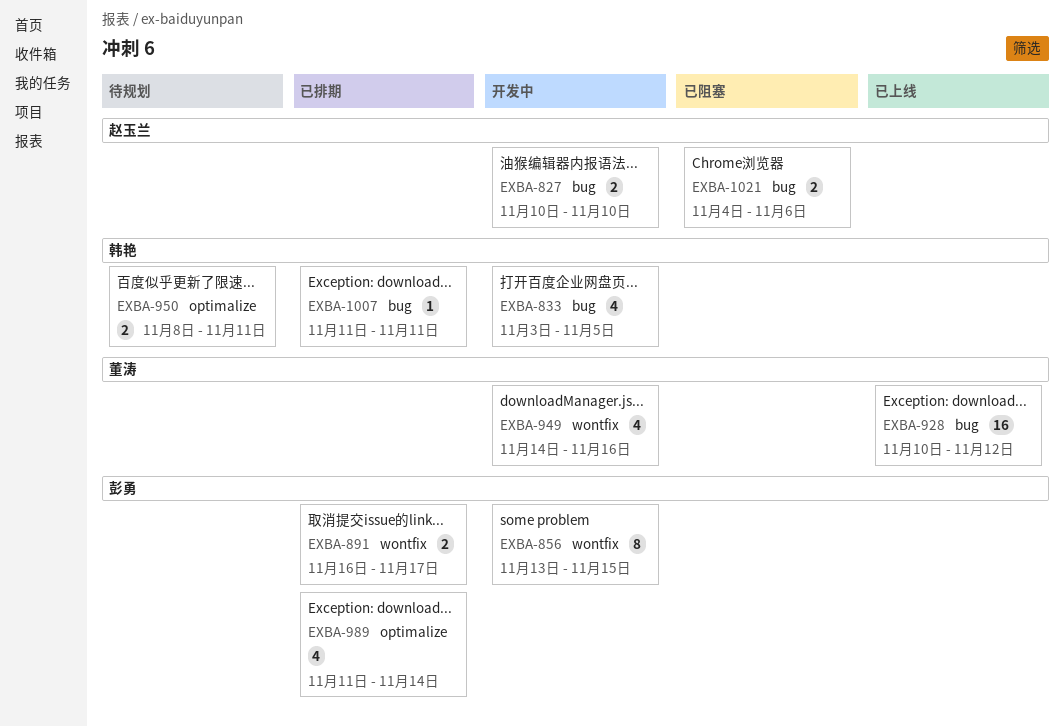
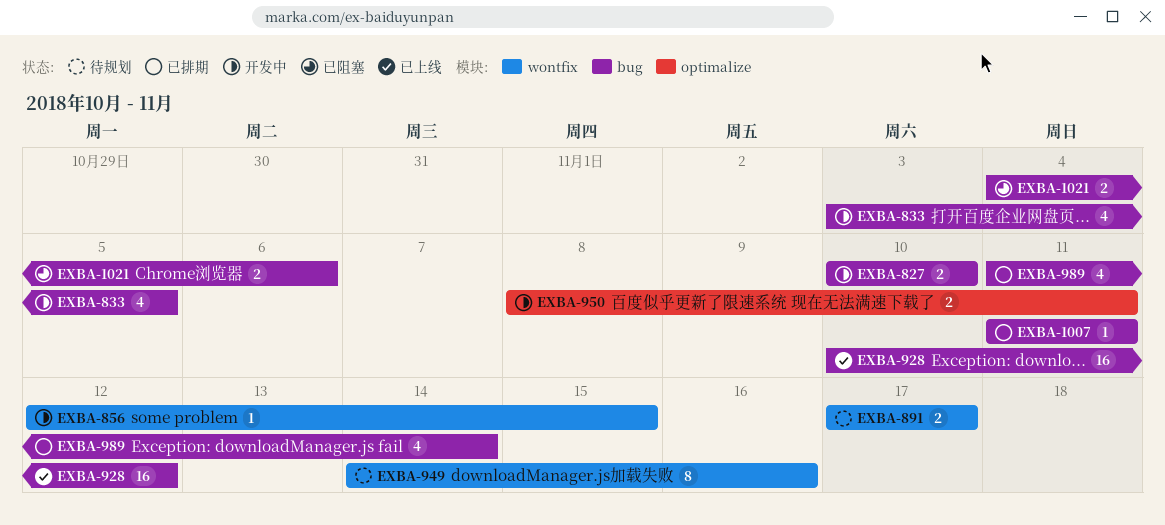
EXBA-856, estimate: 8 -> 1
EXBA-856, start: Nov 13 -> Nov 12
EXBA-891, status: 已排期 -> 待规划
EXBA-891, start: Nov 16 -> Nov 17
EXBA-949, status: 开发中 -> 待规划
EXBA-949, estimate: 4 -> 8
EXBA-950, status: 待规划 -> 开发中
EXBA-989, label: optimalize -> bug

